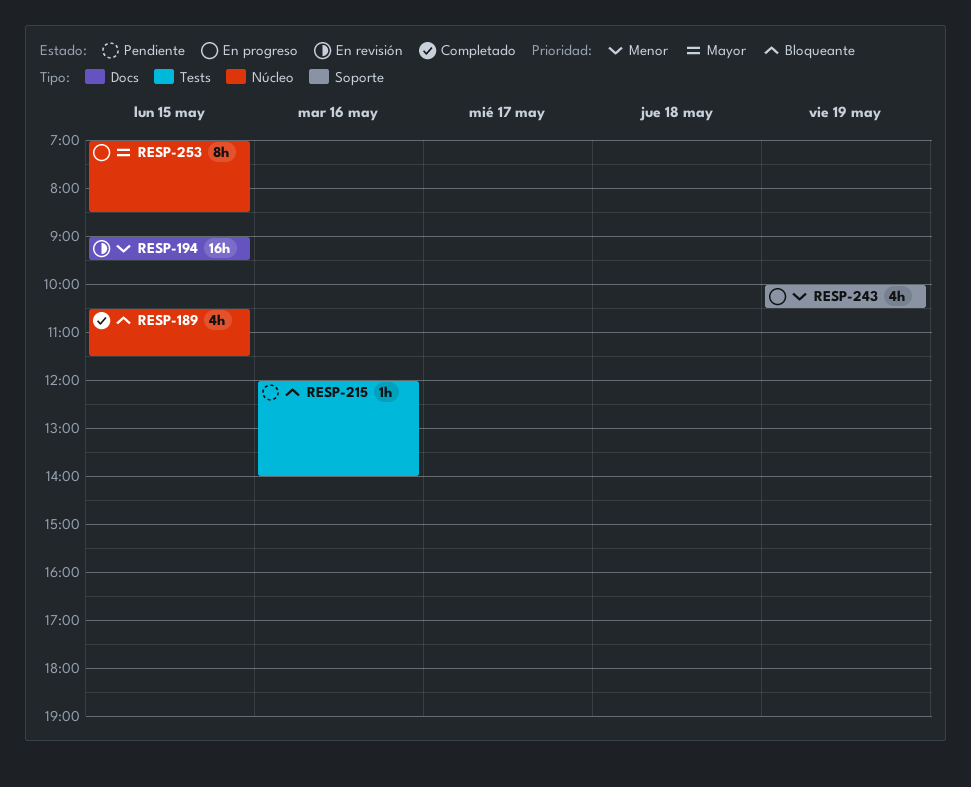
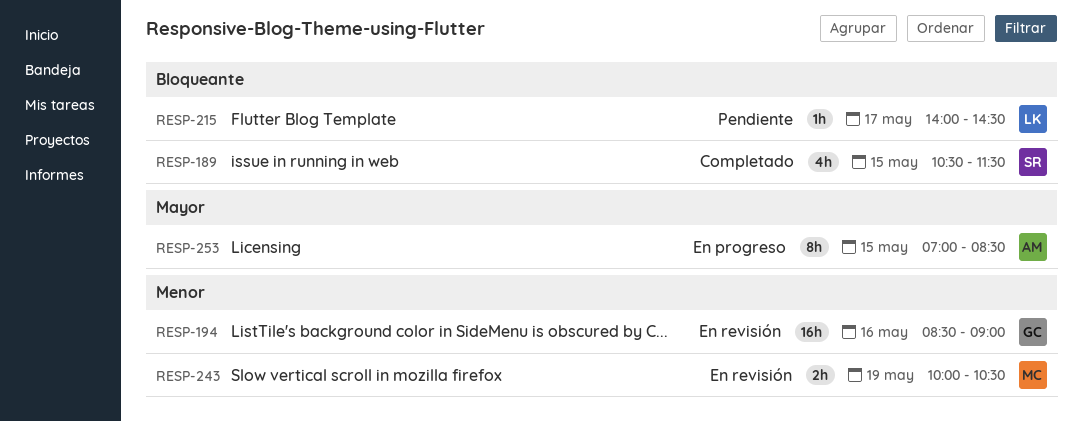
RESP-194, day: May 15 -> May 16
RESP-194, begins: 09:00 -> 08:30
RESP-194, ends: 09:30 -> 09:00
RESP-215, day: May 16 -> May 17
RESP-215, begins: 12:00 -> 14:00
RESP-215, ends: 14:00 -> 14:30
RESP-243, status: En progreso -> En revisión
RESP-243, estimate: 4h -> 2h

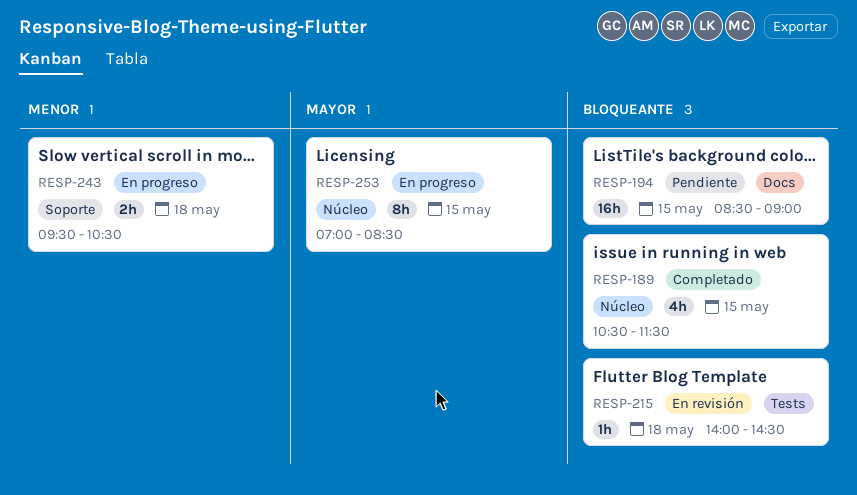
RESP-194, status: En revisión -> Pendiente
RESP-194, priority: Menor -> Bloqueante
RESP-194, day: May 16 -> May 15
RESP-215, status: Pendiente -> En revisión
RESP-215, day: May 17 -> May 18
RESP-243, status: En revisión -> En progreso
RESP-243, day: May 19 -> May 18
RESP-243, begins: 10:00 -> 09:30

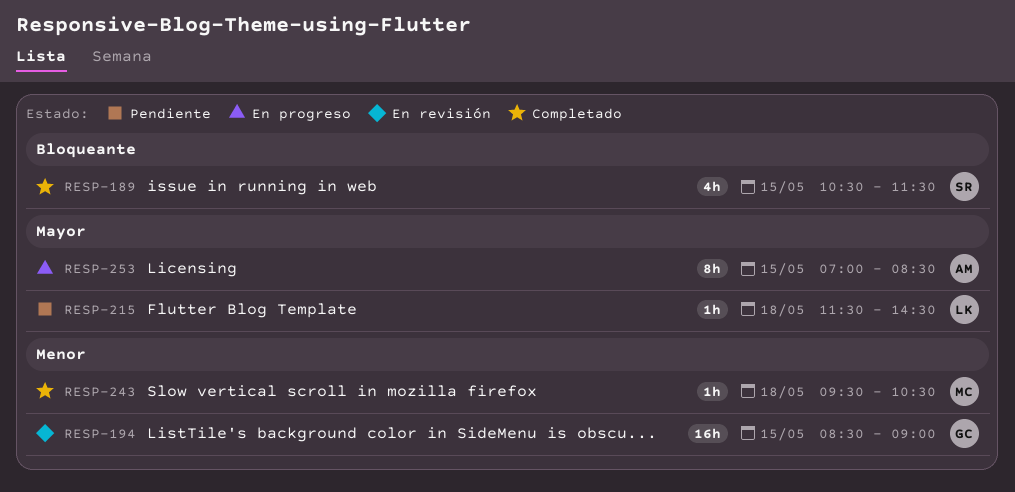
RESP-194, status: Pendiente -> En revisión
RESP-194, priority: Bloqueante -> Menor
RESP-215, status: En revisión -> Pendiente
RESP-215, priority: Bloqueante -> Mayor
RESP-215, begins: 14:00 -> 11:30
RESP-243, status: En progreso -> Completado
RESP-243, estimate: 2h -> 1h

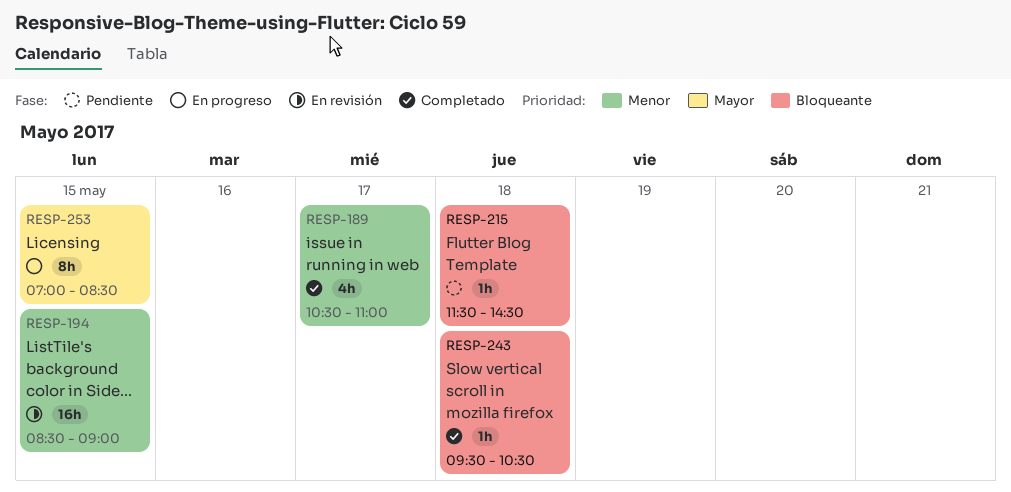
RESP-189, priority: Bloqueante -> Menor
RESP-189, day: May 15 -> May 17
RESP-189, ends: 11:30 -> 11:00
RESP-215, priority: Mayor -> Bloqueante
RESP-243, priority: Menor -> Bloqueante

